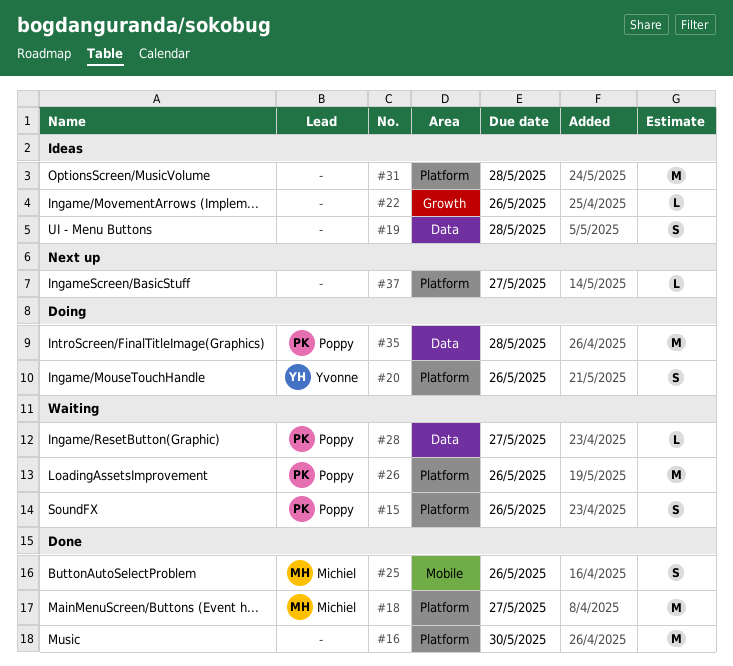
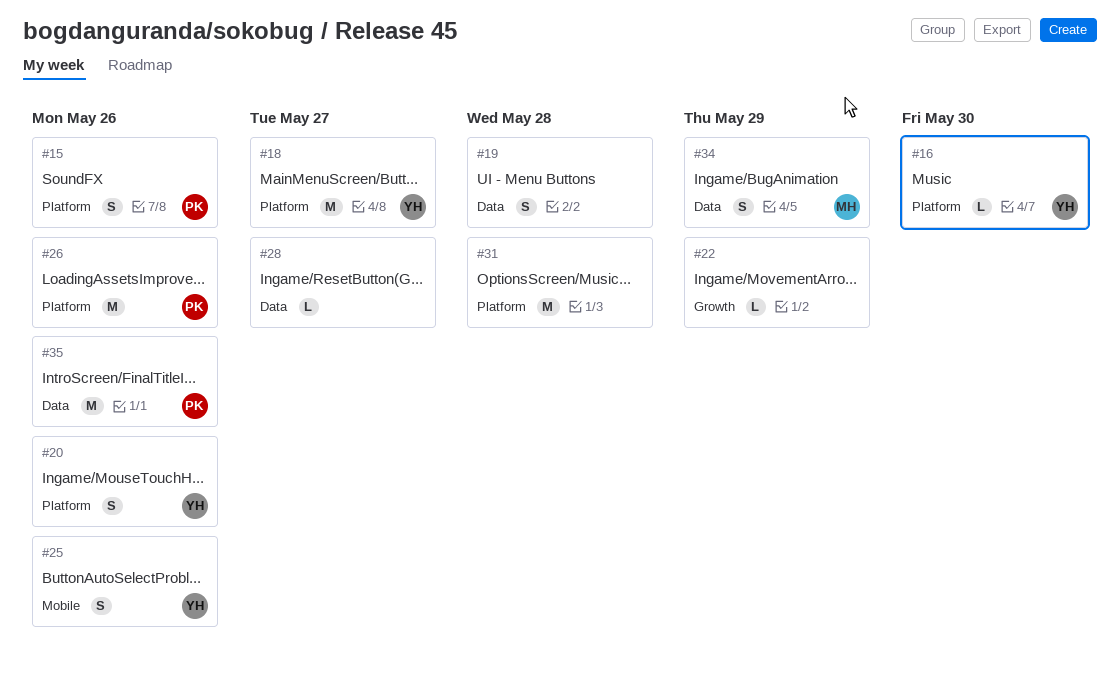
#16, owner: none -> Yvonne
#16, estimate: M -> L
#18, owner: Michiel -> Yvonne
#22, due: May 26 -> May 29
#25, owner: Michiel -> Yvonne
#28, owner: Poppy -> none
#34: none -> present
#35, due: May 28 -> May 26
#37: present -> none

